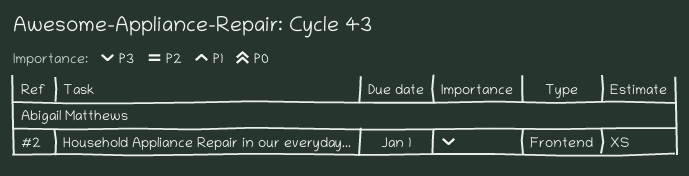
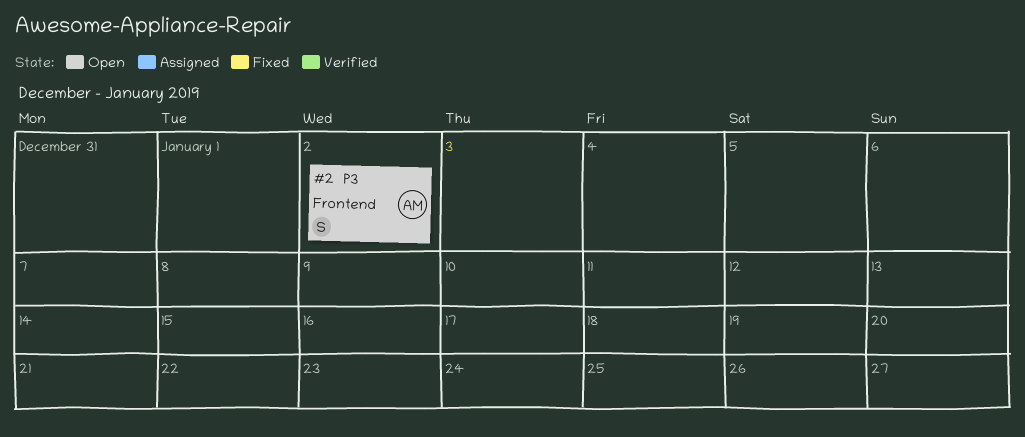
#2, estimate: XS -> S
#2, due: Jan 1 -> Jan 2

